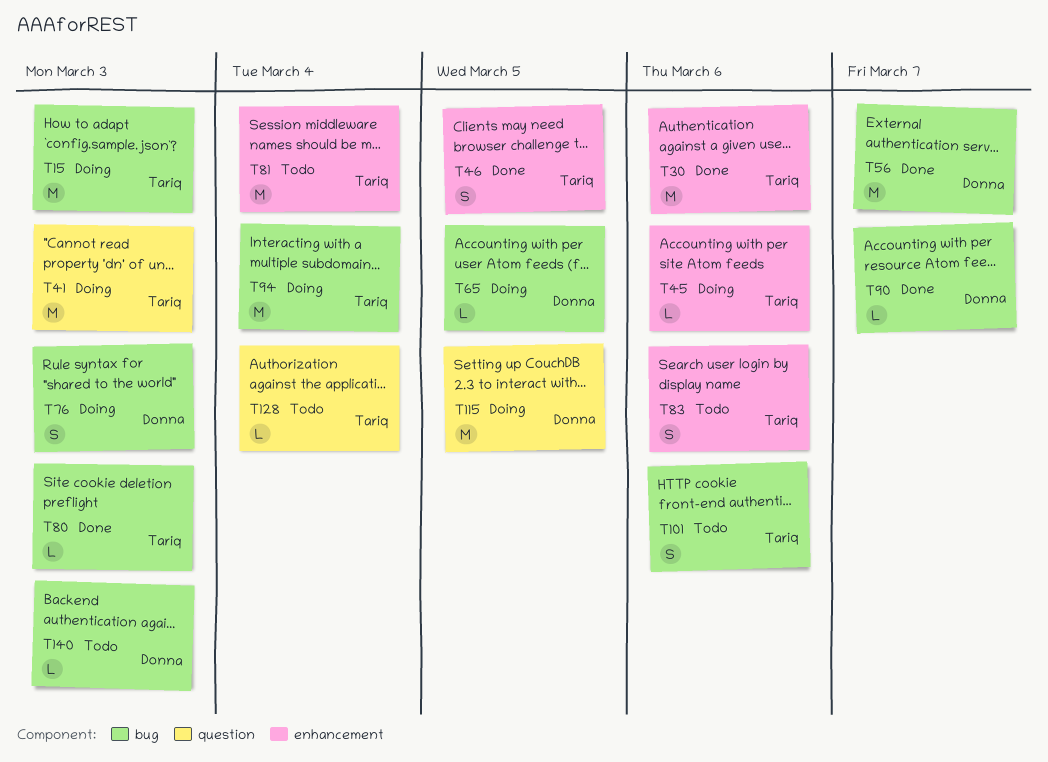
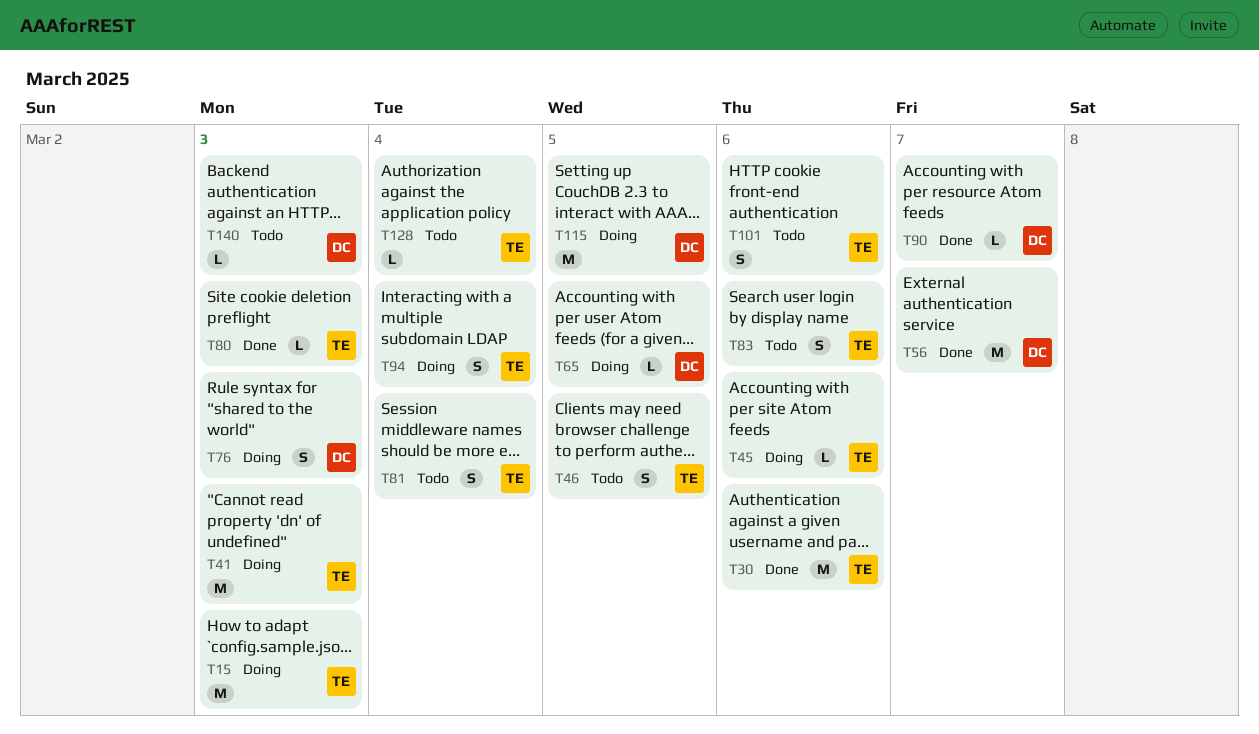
T46, status: Done -> Todo
T81, estimate: M -> S
T94, estimate: M -> S

